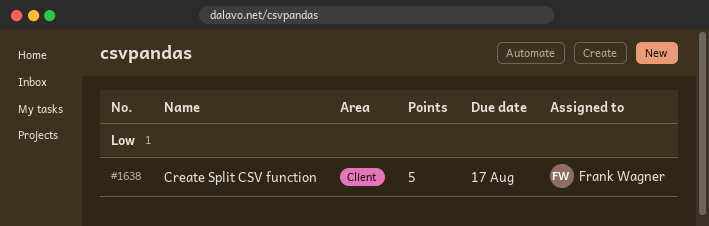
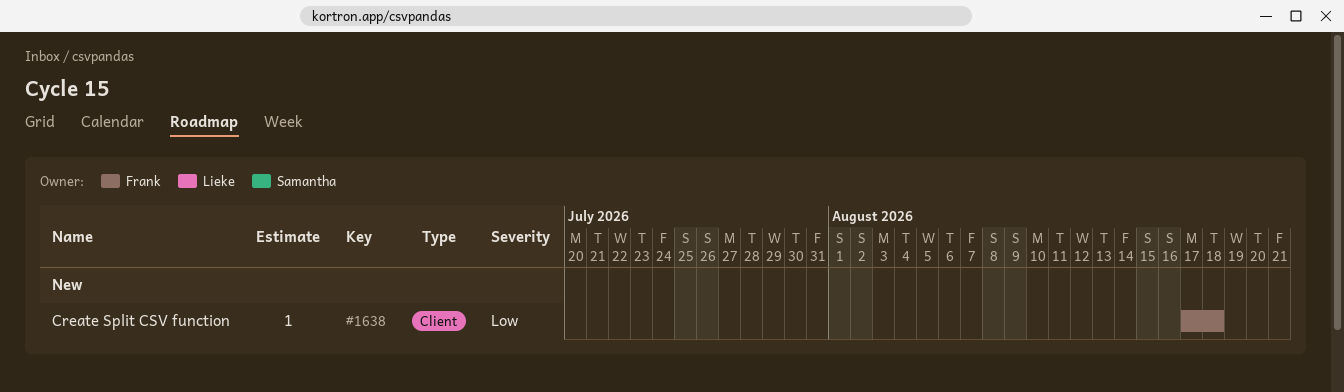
#1638, estimate: 5 -> 1
#1638, due: Aug 17 -> Aug 18

